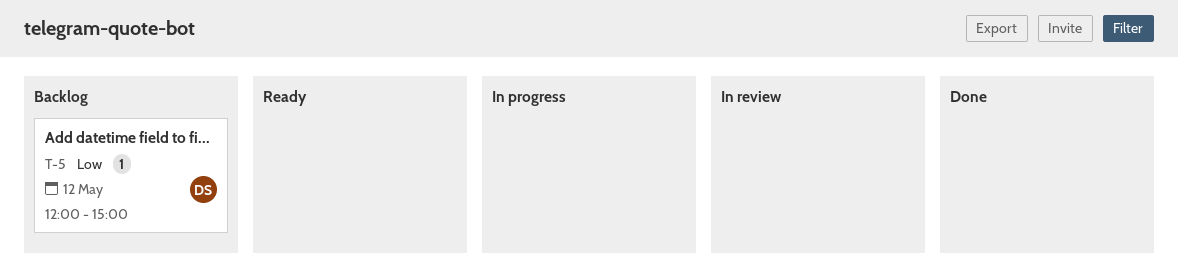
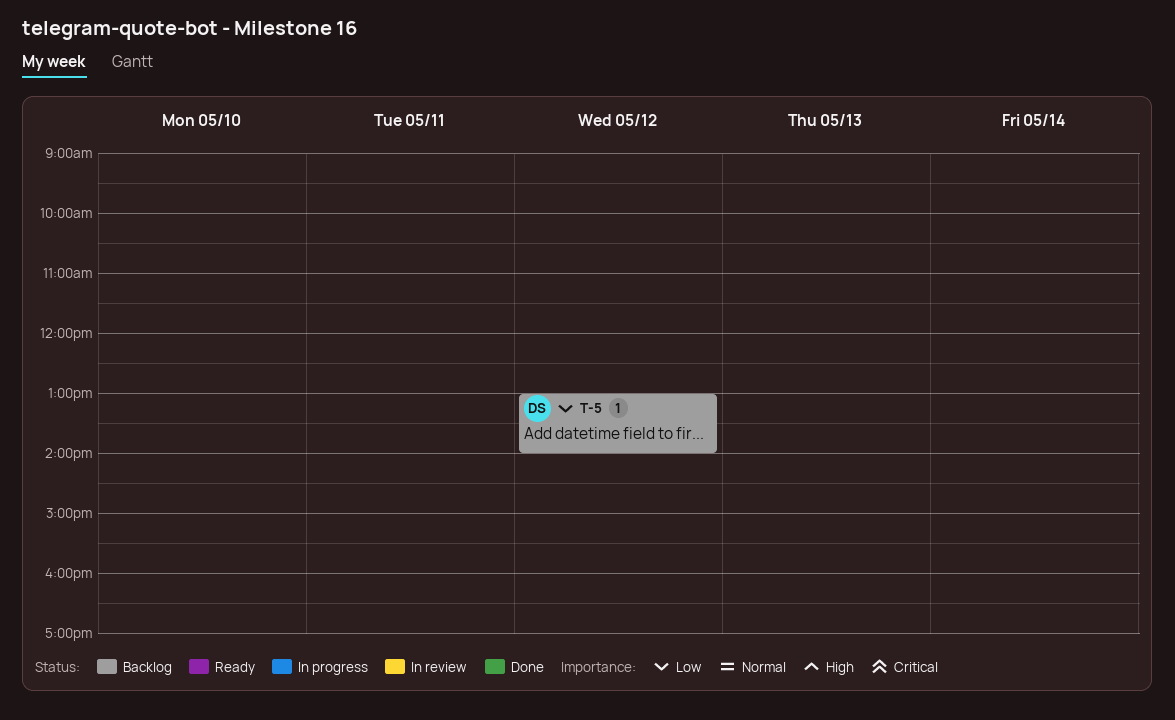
T-5, begins: 12:00 -> 13:00
T-5, ends: 15:00 -> 14:00

